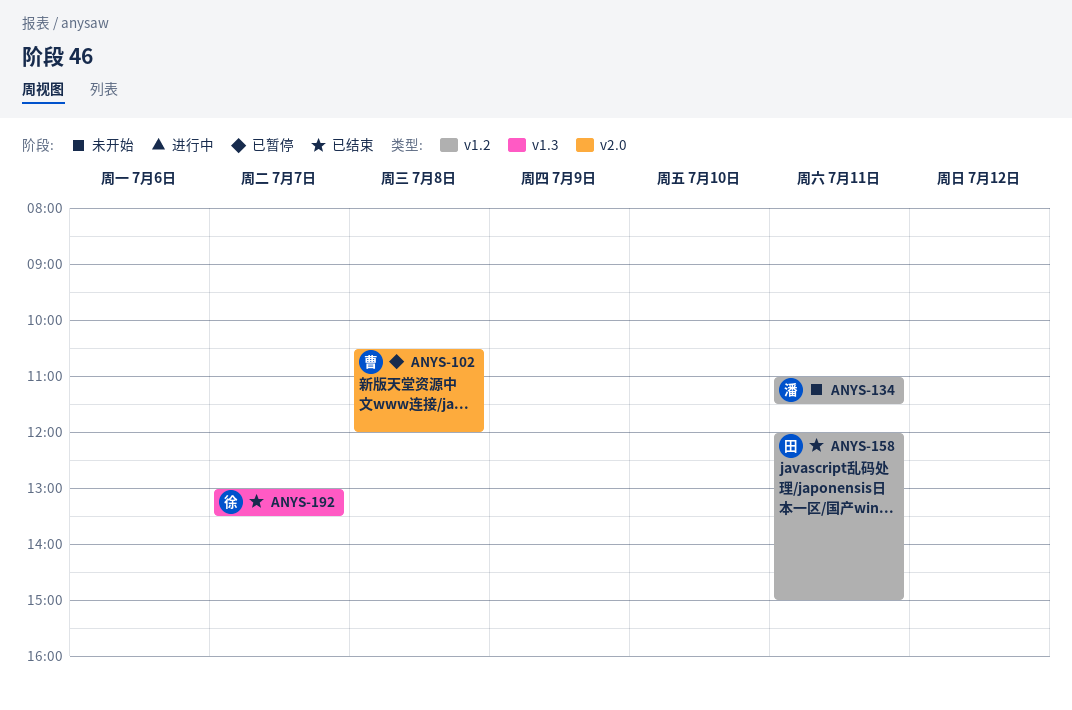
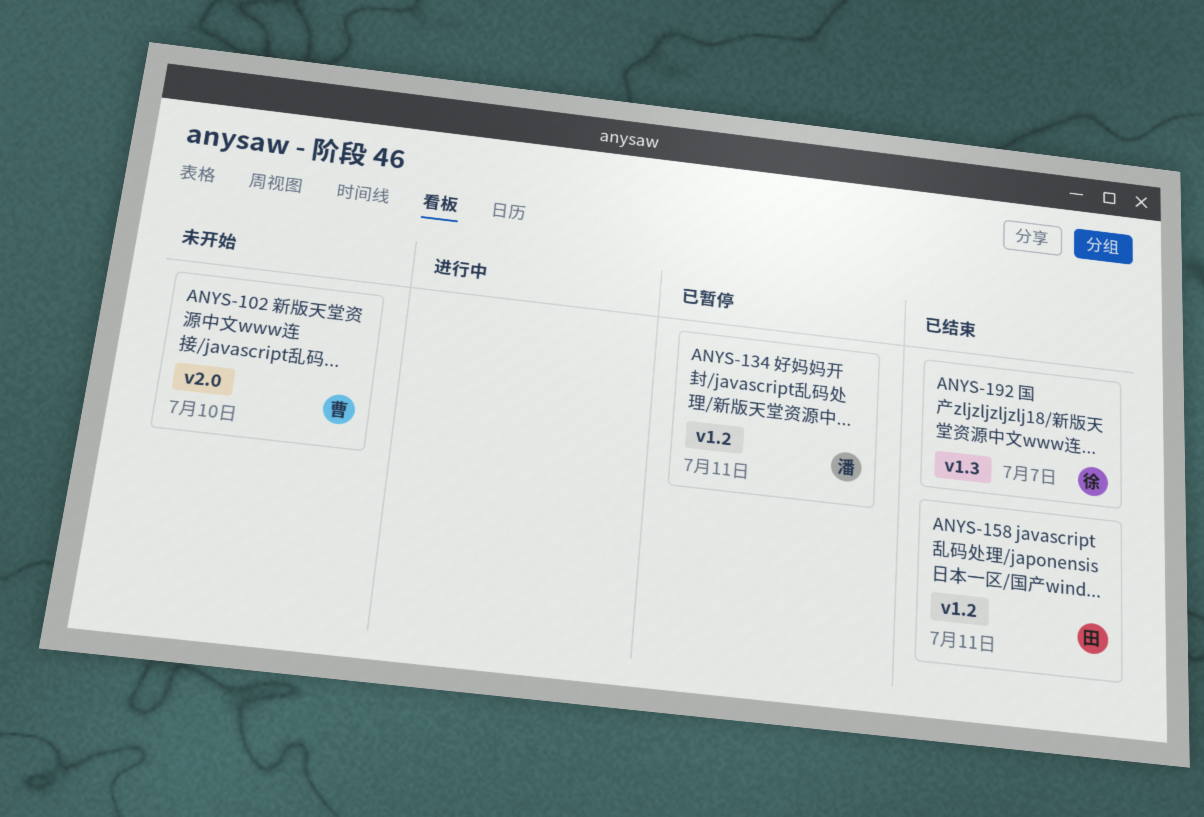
ANYS-102, status: 已暂停 -> 未开始
ANYS-102, day: Jul 8 -> Jul 10
ANYS-134, status: 未开始 -> 已暂停

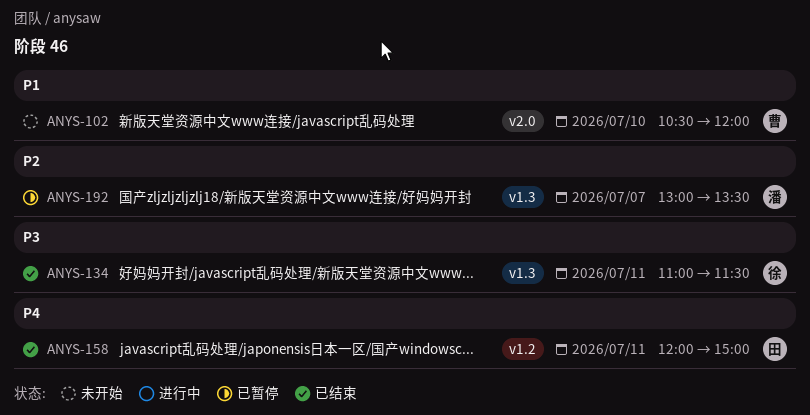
ANYS-134, status: 已暂停 -> 已结束
ANYS-134, owner: 潘 -> 徐
ANYS-134, label: v1.2 -> v1.3
ANYS-192, status: 已结束 -> 已暂停
ANYS-192, owner: 徐 -> 潘

